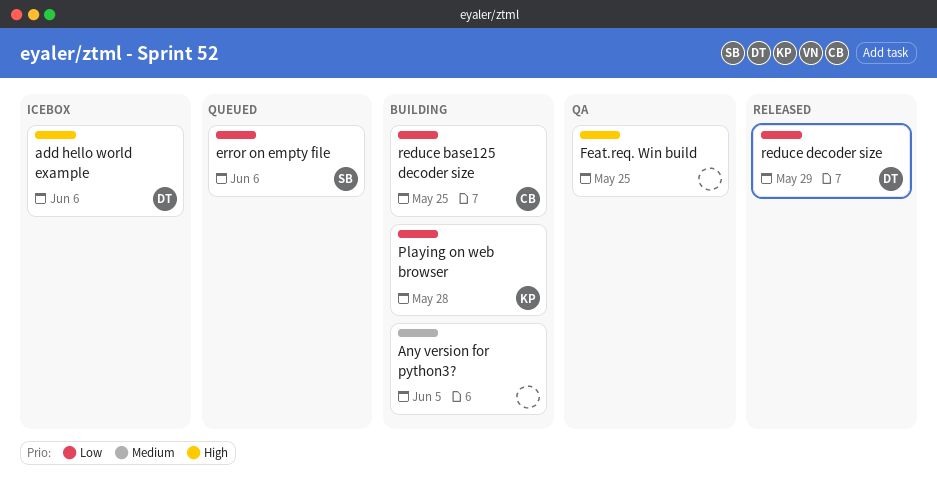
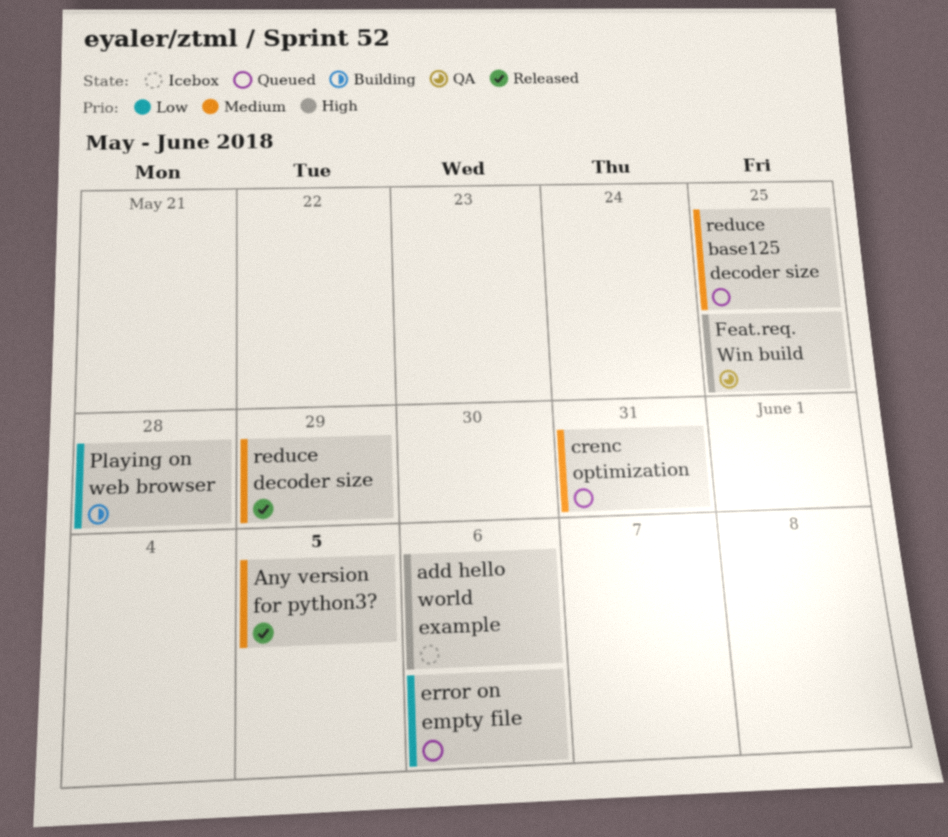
Any version for python3?, status: Building -> Released
crenc optimization: none -> present
reduce base125 decoder size, status: Building -> Queued
reduce base125 decoder size, priority: Low -> Medium
reduce decoder size, priority: Low -> Medium

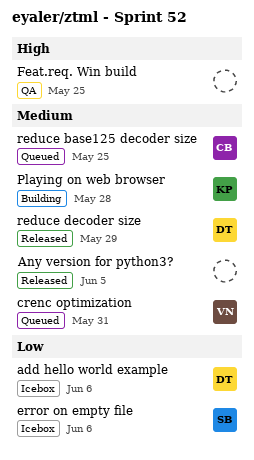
add hello world example, priority: High -> Low
error on empty file, status: Queued -> Icebox
Playing on web browser, priority: Low -> Medium

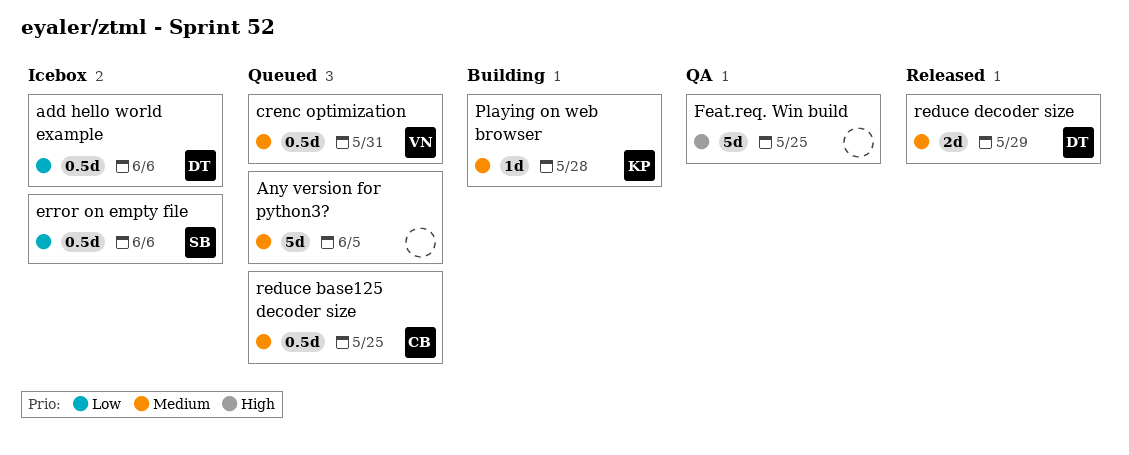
Any version for python3?, status: Released -> Queued

